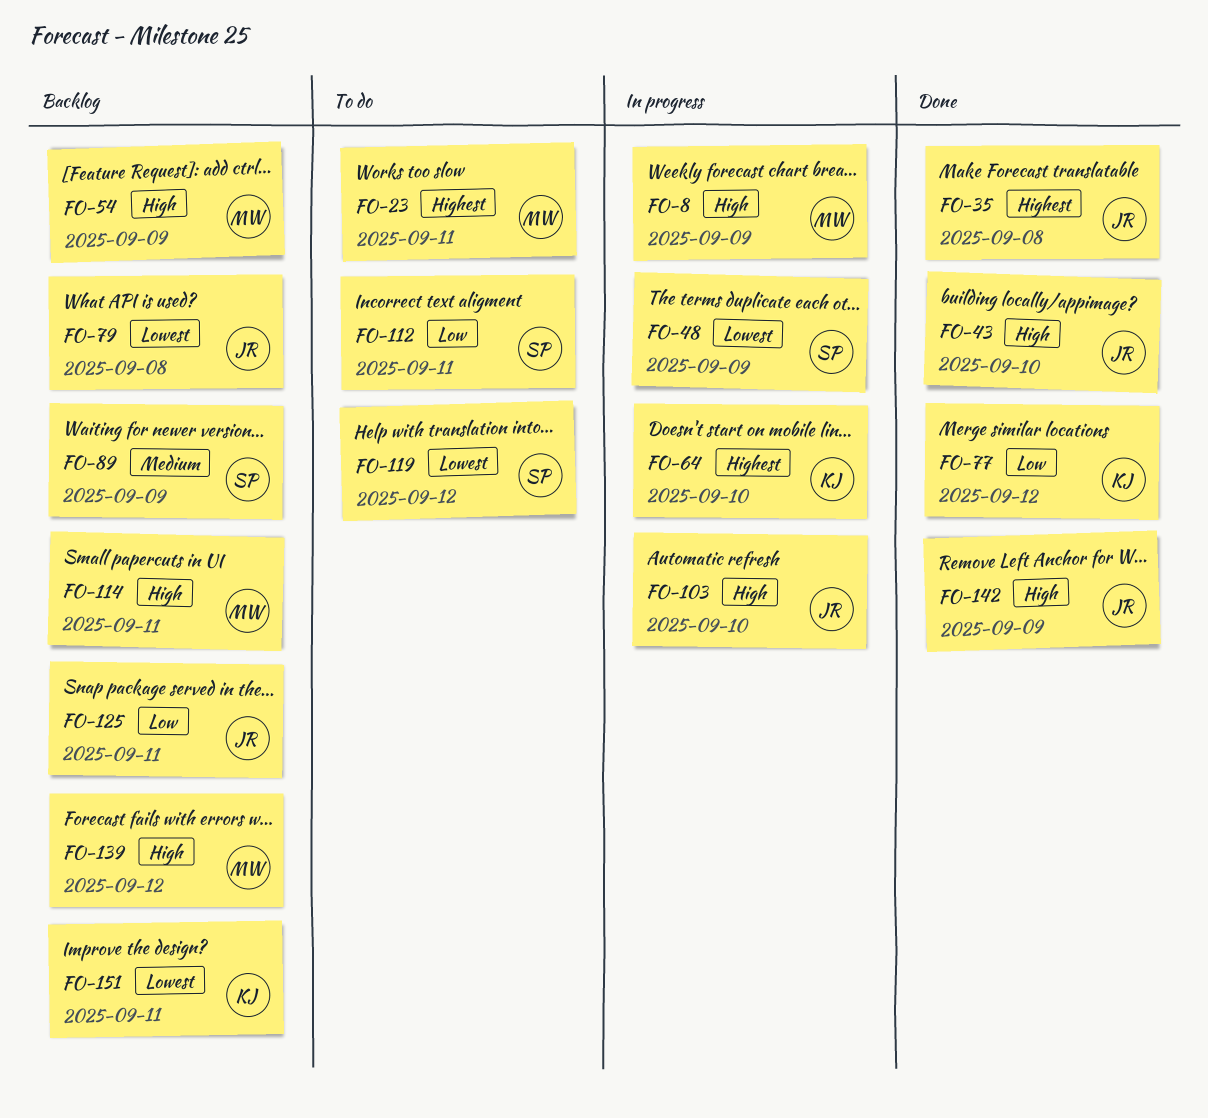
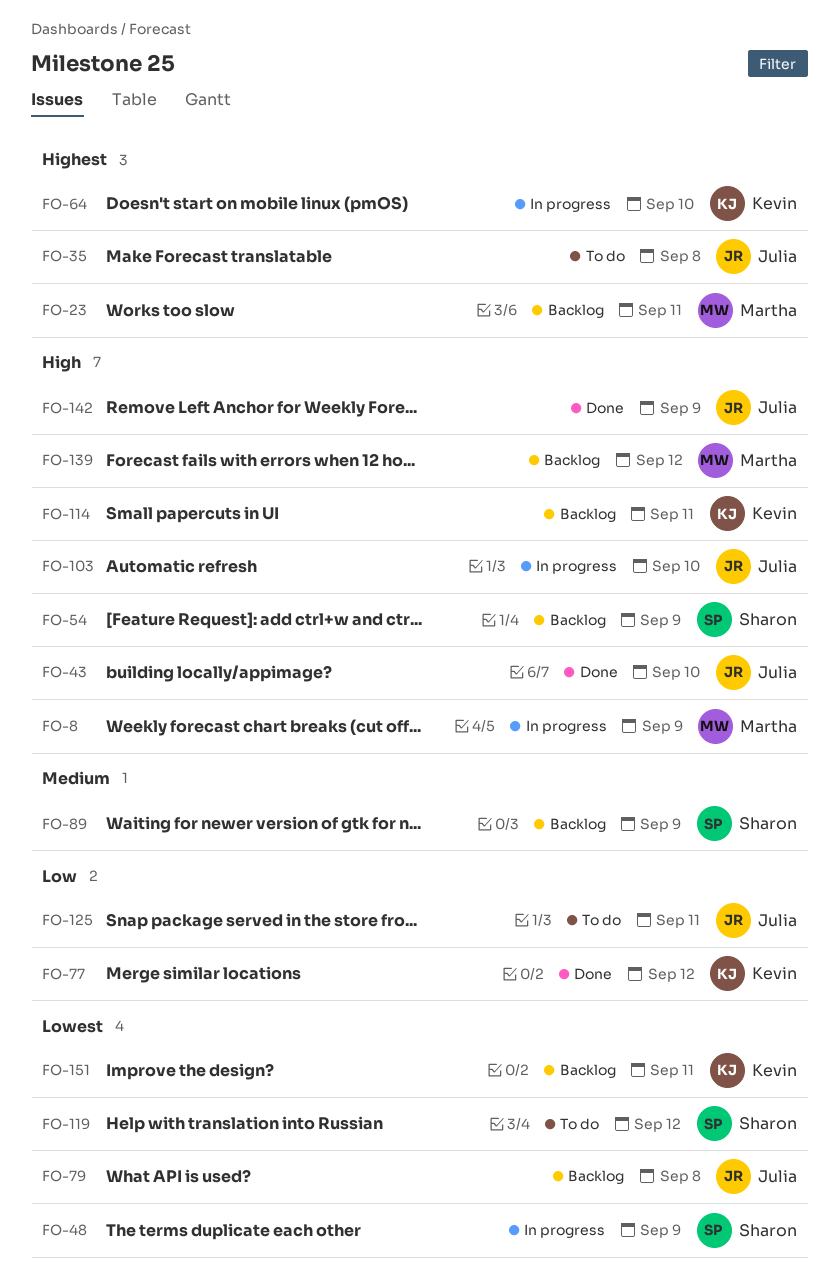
FO-23, status: To do -> Backlog
FO-35, status: Done -> To do
FO-54, owner: Martha -> Sharon
FO-112: present -> none
FO-114, owner: Martha -> Kevin
FO-125, status: Backlog -> To do

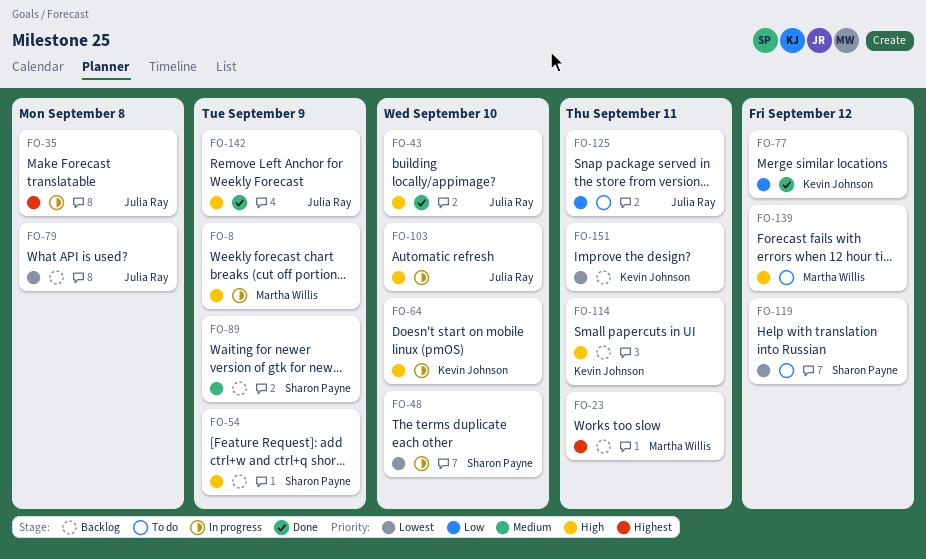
FO-35, status: To do -> In progress
FO-48, due: Sep 9 -> Sep 10
FO-64, priority: Highest -> High
FO-139, status: Backlog -> To do

